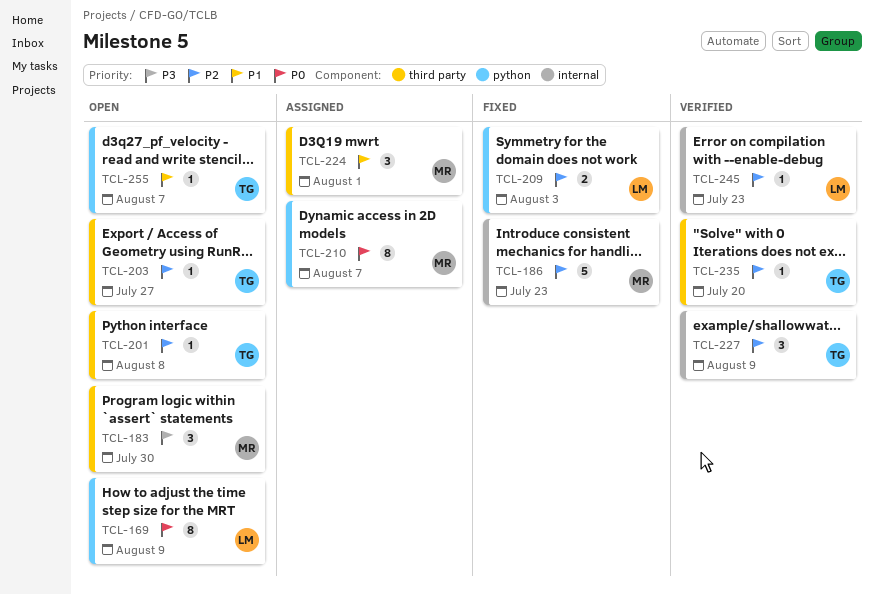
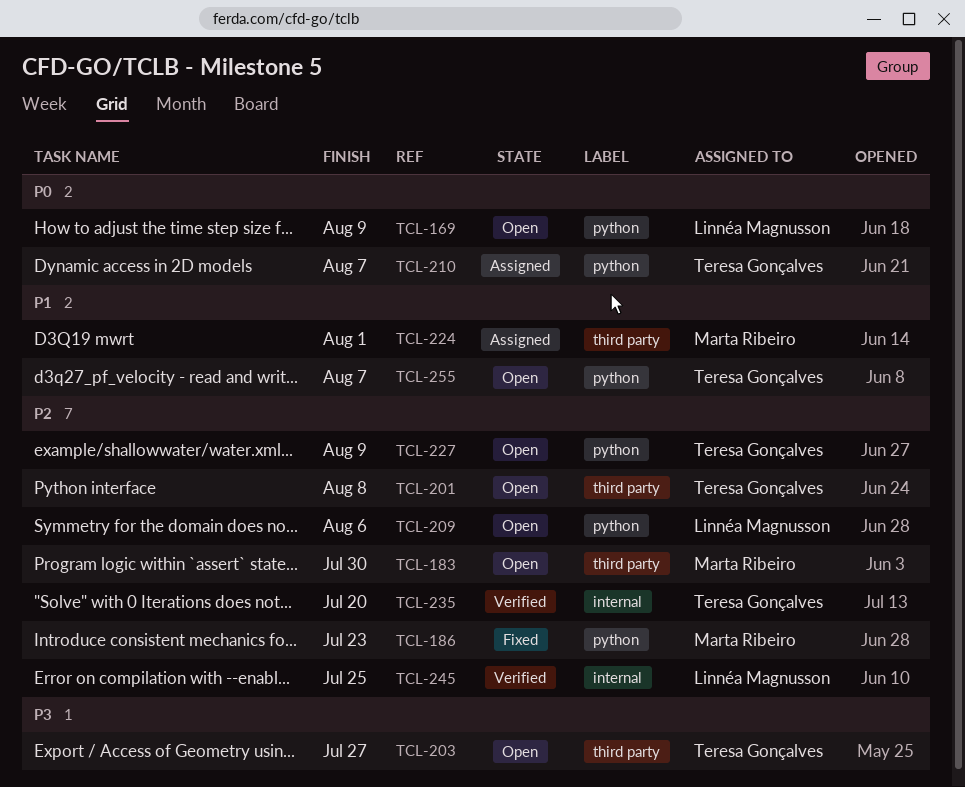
TCL-183, priority: P3 -> P2
TCL-186, label: internal -> python
TCL-203, priority: P2 -> P3
TCL-209, status: Fixed -> Open
TCL-209, due: Aug 3 -> Aug 6
TCL-210, owner: Marta Ribeiro -> Teresa Gonçalves
TCL-227, status: Verified -> Open
TCL-227, label: internal -> python
TCL-235, label: third party -> internal
TCL-245, due: Jul 23 -> Jul 25

